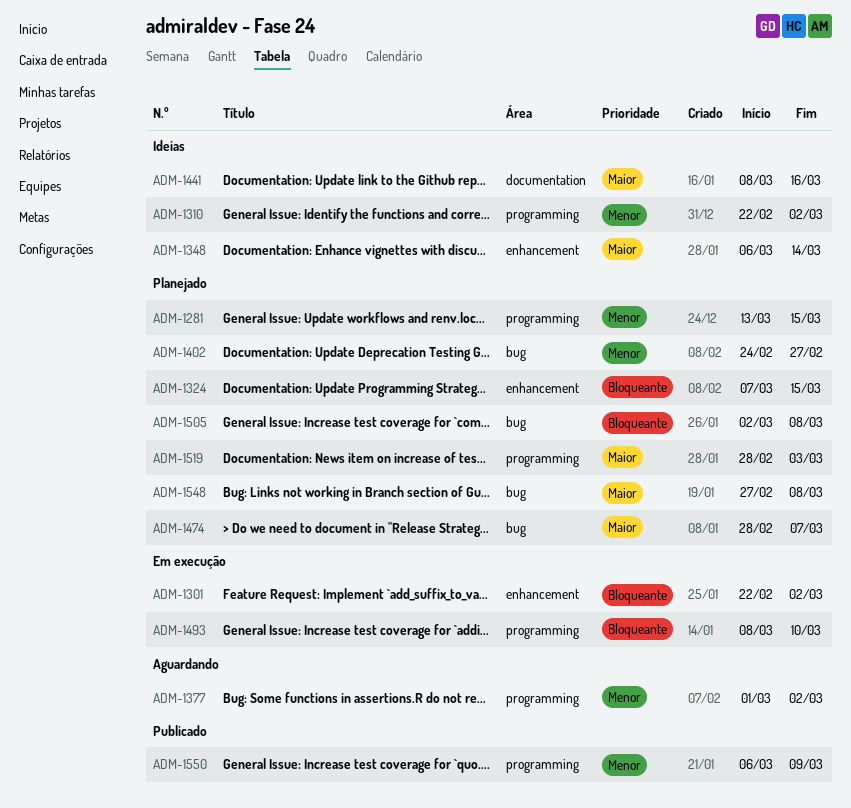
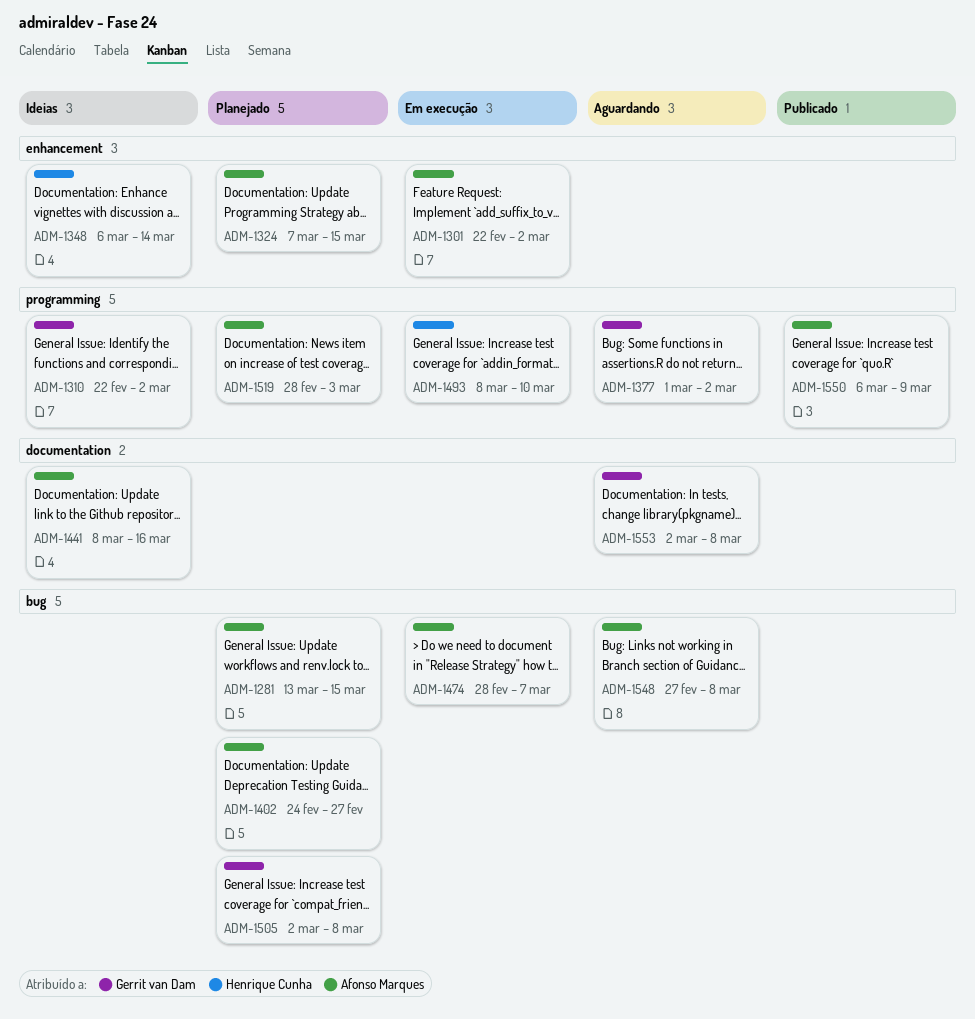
ADM-1281, label: programming -> bug
ADM-1474, status: Planejado -> Em execução
ADM-1548, status: Planejado -> Aguardando
ADM-1553: none -> present

